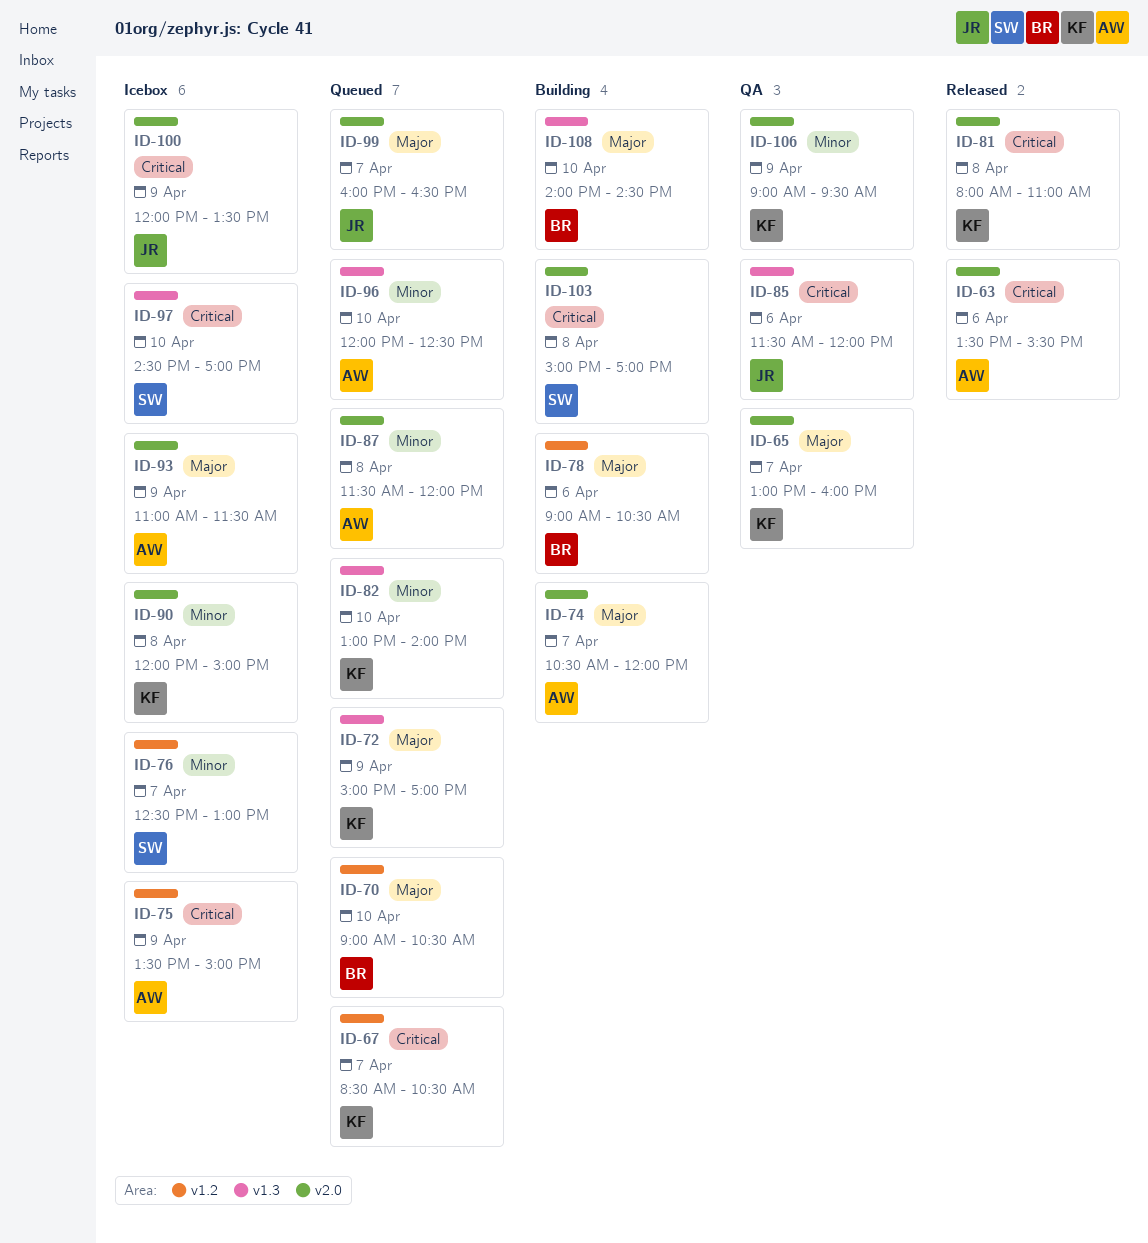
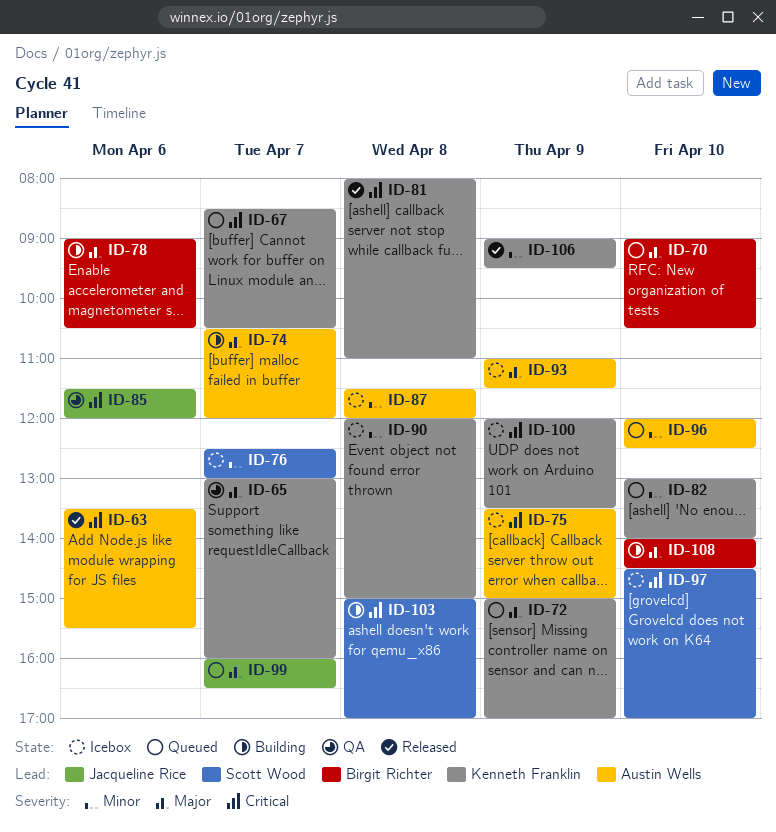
ID-87, status: Queued -> Icebox
ID-100, owner: Jacqueline Rice -> Kenneth Franklin
ID-106, status: QA -> Released

